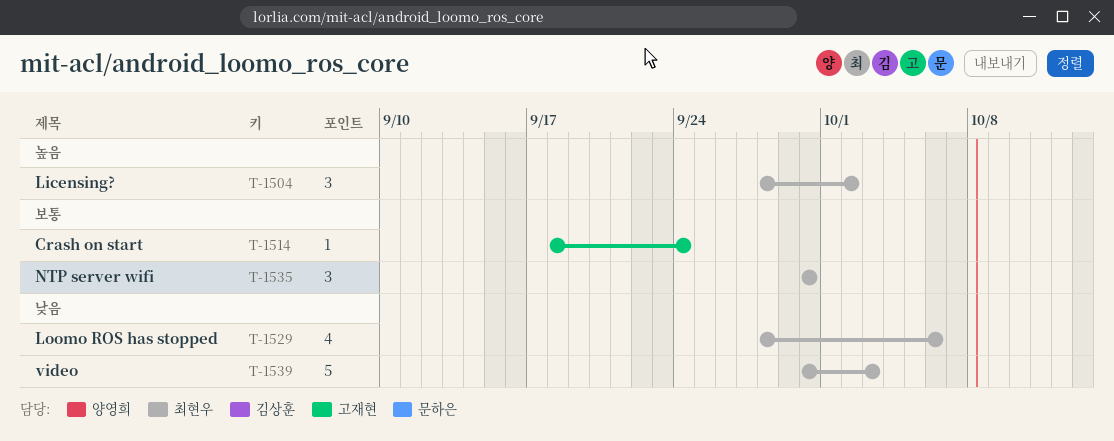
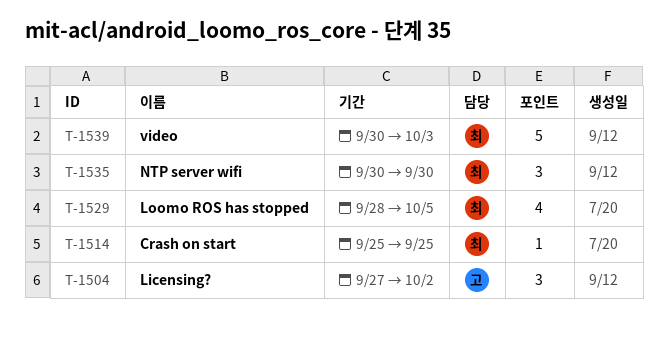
T-1504, owner: 최현우 -> 고재현
T-1504, start: Sep 28 -> Sep 27
T-1514, owner: 고재현 -> 최현우
T-1514, start: Sep 18 -> Sep 25
T-1514, due: Sep 24 -> Sep 25
T-1529, due: Oct 6 -> Oct 5

